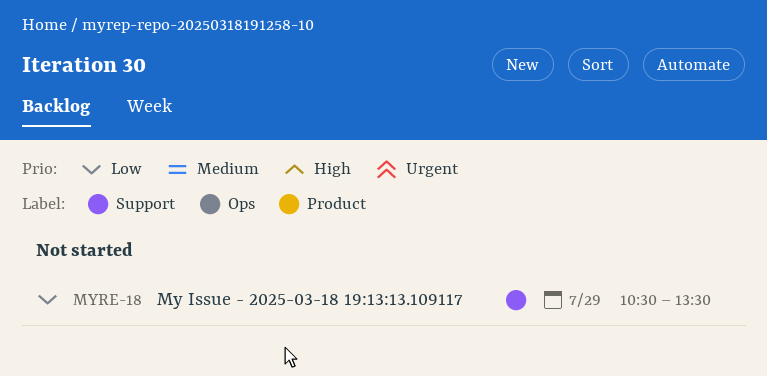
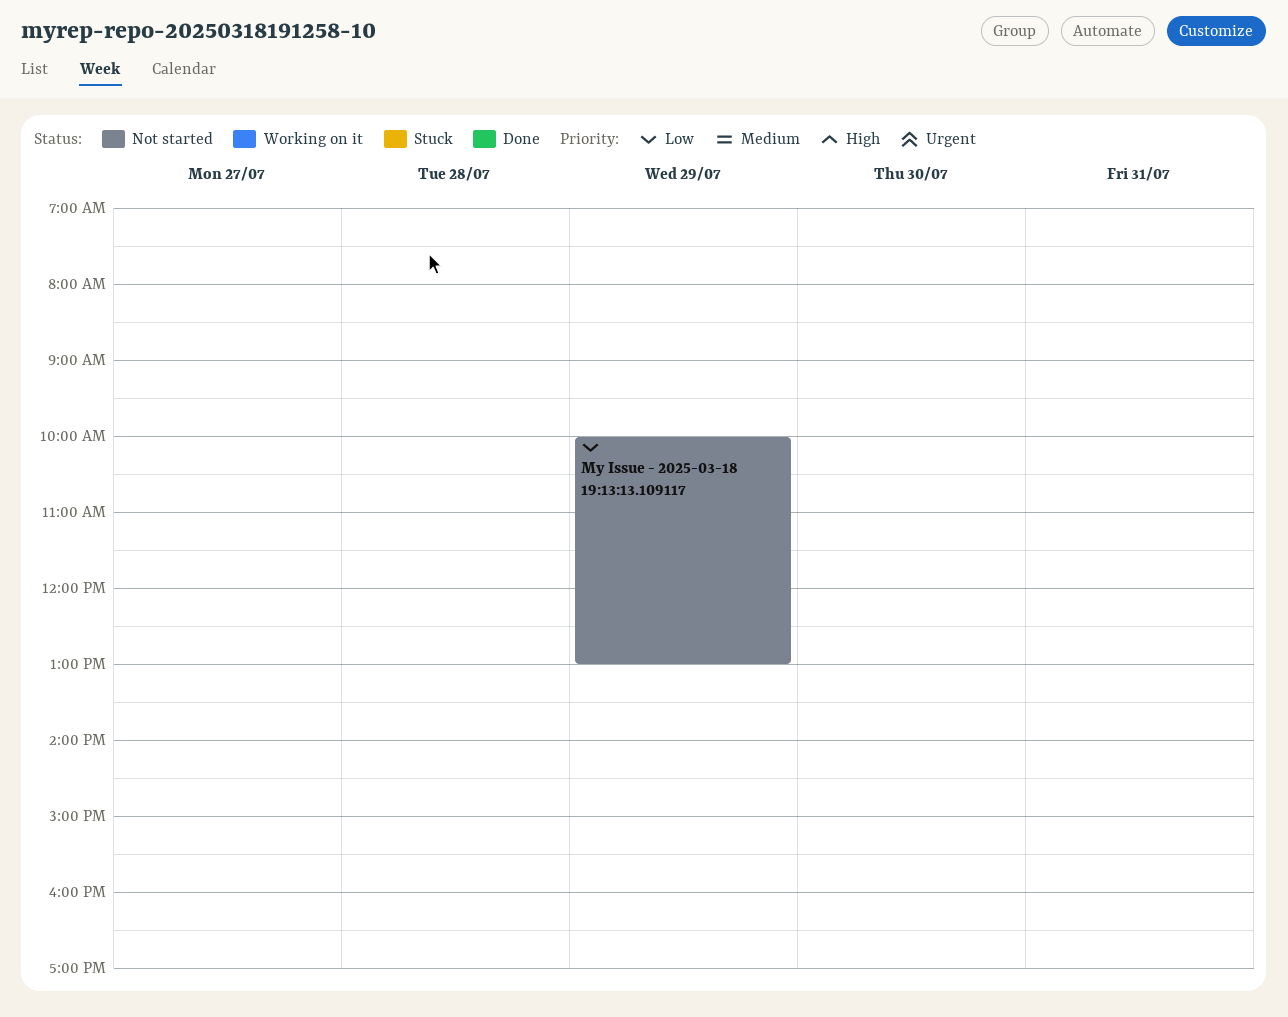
My Issue - 2025-03-18 19:13:13.109117, begins: 10:30 -> 10:00
My Issue - 2025-03-18 19:13:13.109117, ends: 13:30 -> 13:00

